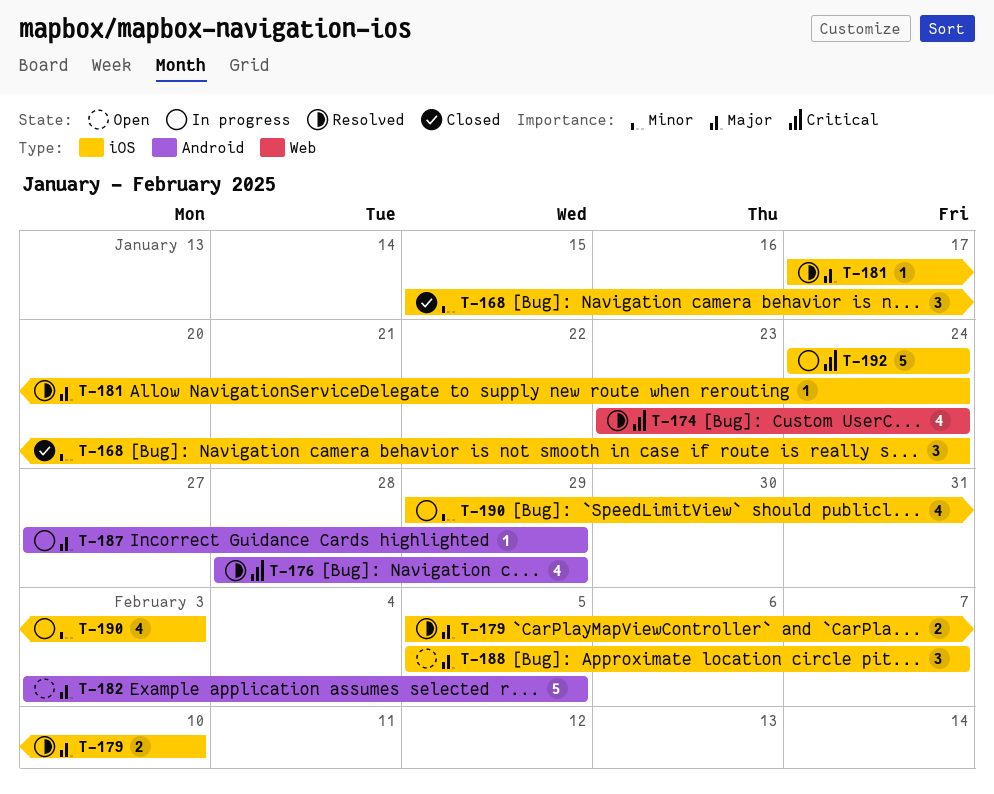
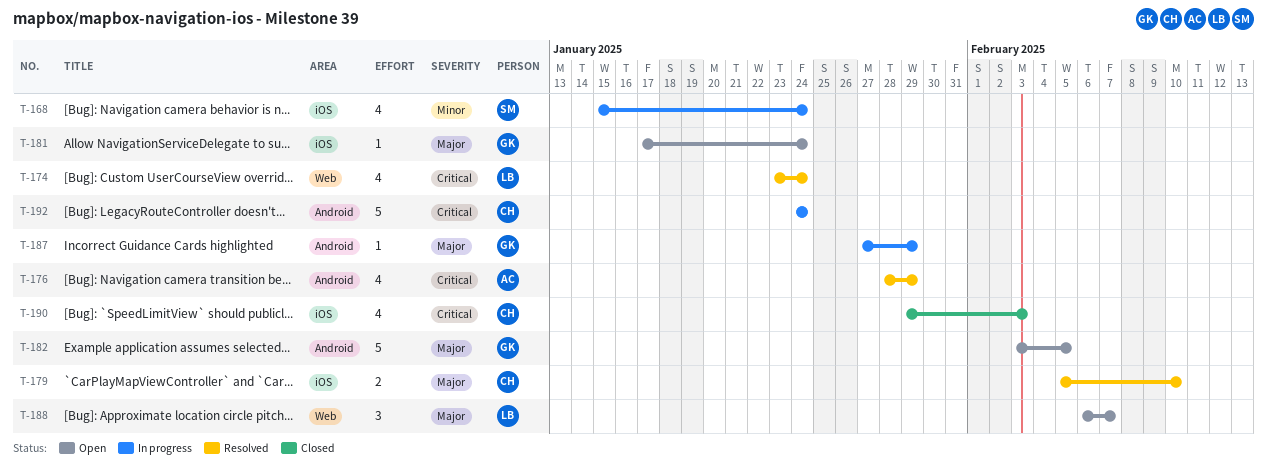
T-168, status: Closed -> In progress
T-168, estimate: 3 -> 4
T-181, status: Resolved -> Open
T-188, label: iOS -> Web
T-188, start: Feb 5 -> Feb 6
T-190, status: In progress -> Closed
T-190, priority: Minor -> Critical
T-192, label: iOS -> Android

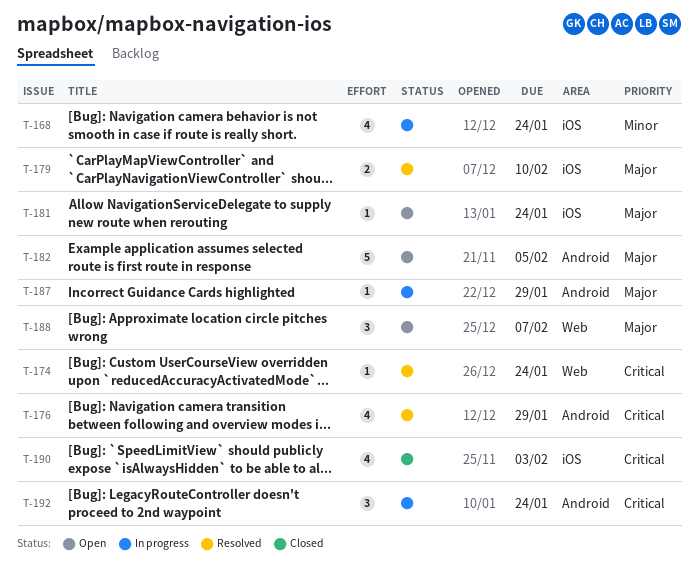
T-174, estimate: 4 -> 1
T-192, estimate: 5 -> 3

